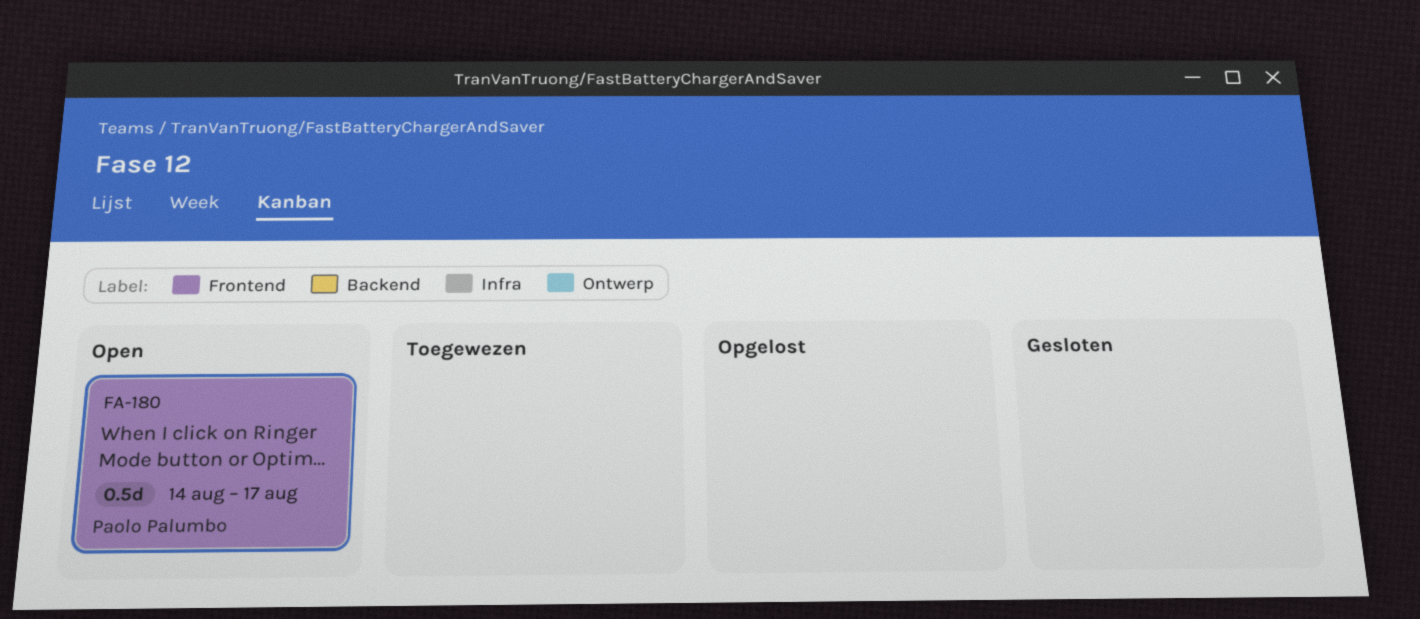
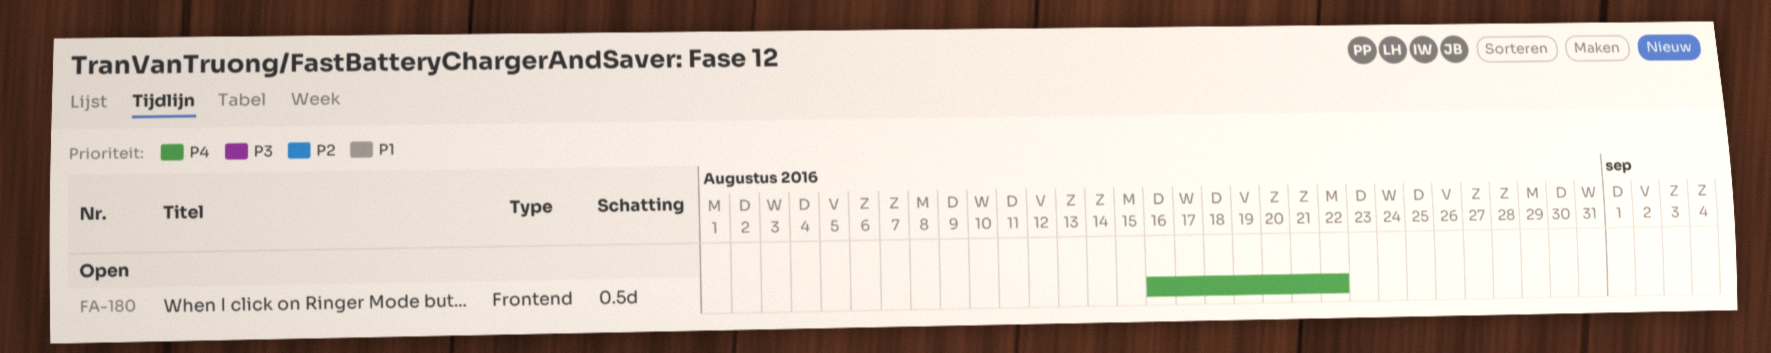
FA-180, start: Aug 14 -> Aug 16
FA-180, due: Aug 17 -> Aug 22

